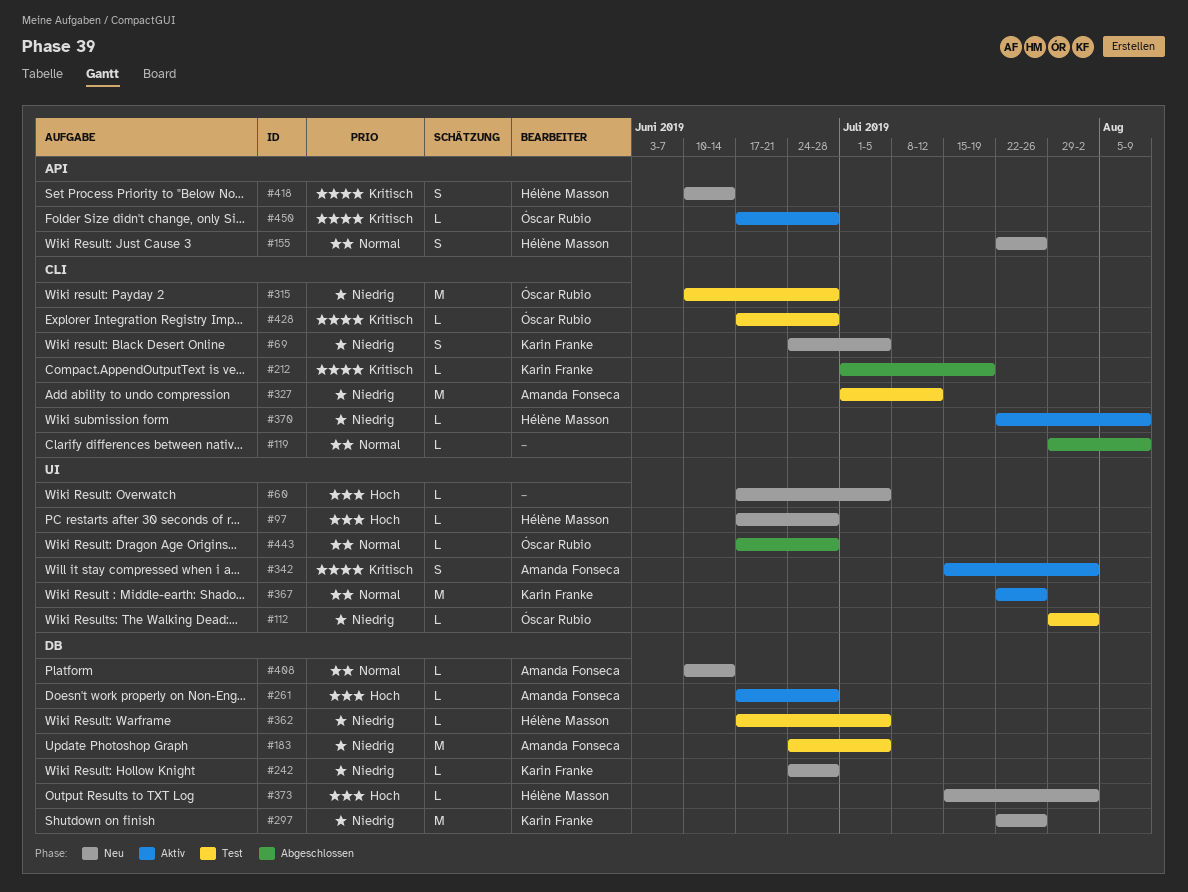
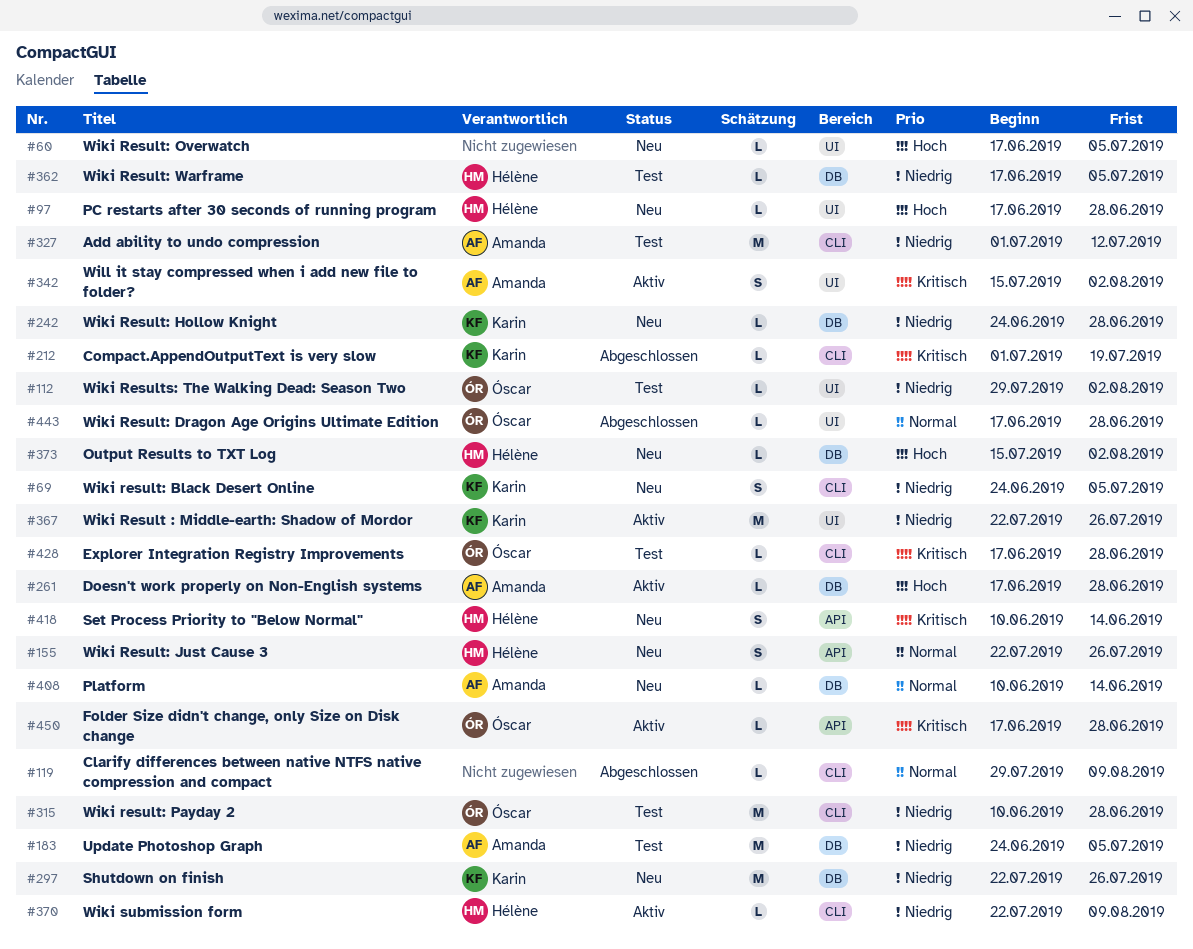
#367, priority: Normal -> Niedrig

